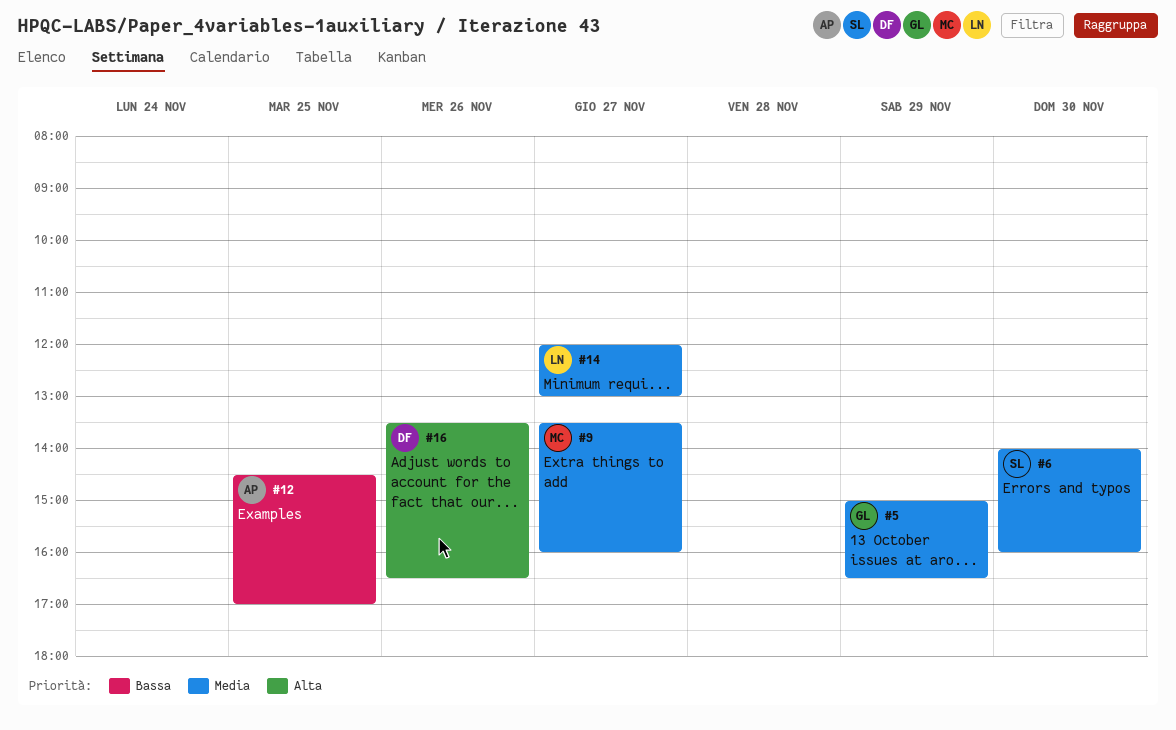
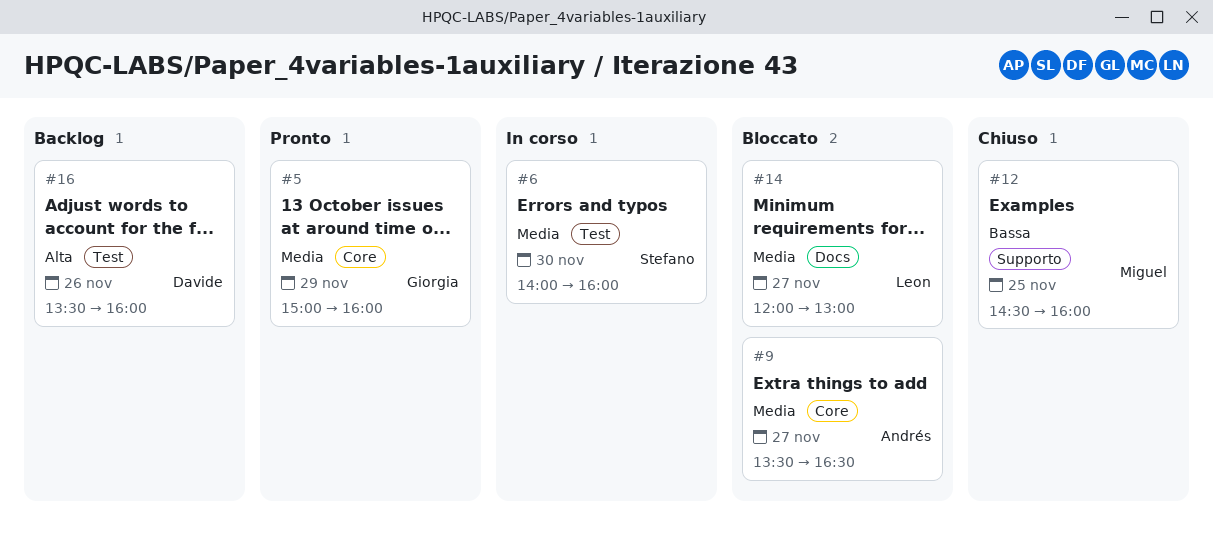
#5, ends: 16:30 -> 16:00
#9, owner: Miguel -> Andrés
#9, ends: 16:00 -> 16:30
#12, owner: Andrés -> Miguel
#12, ends: 17:00 -> 16:00
#16, ends: 16:30 -> 16:00

